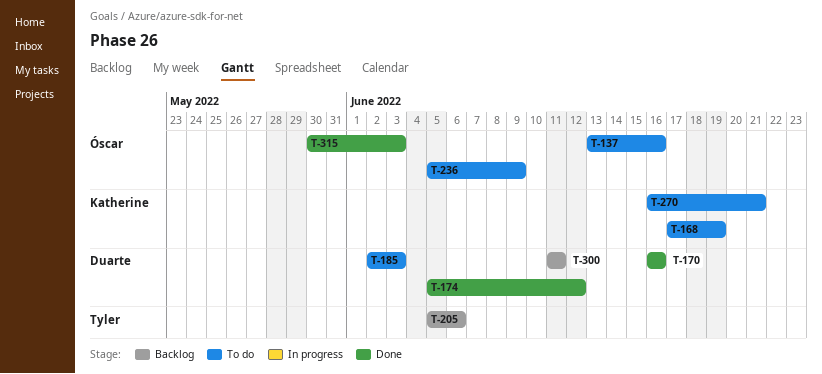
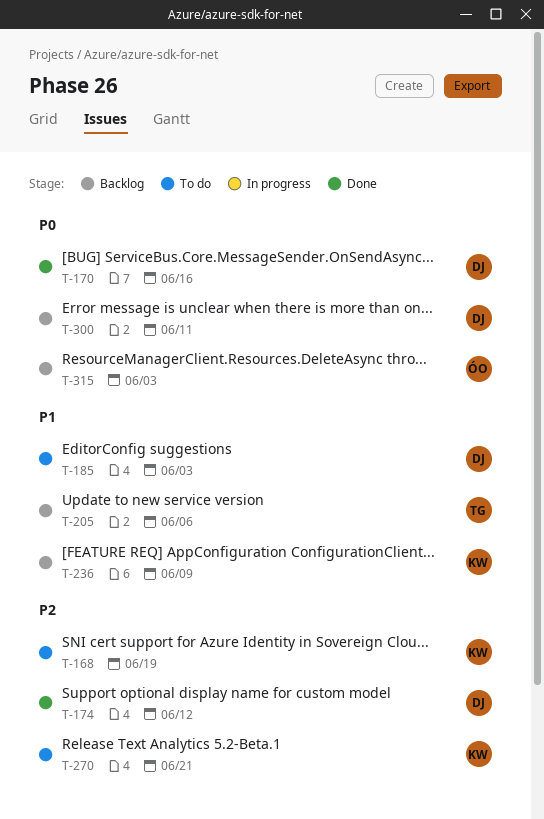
T-137: present -> none
T-236, status: To do -> Backlog
T-236, owner: Óscar -> Katherine
T-315, status: Done -> Backlog

